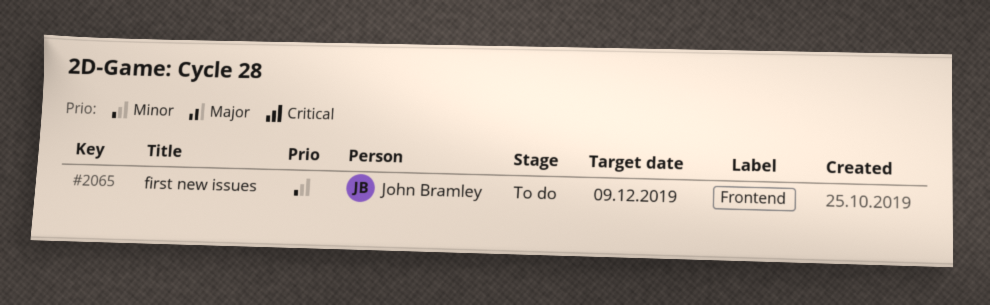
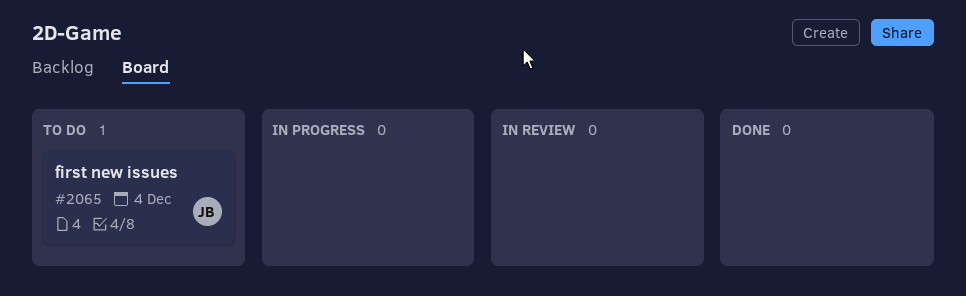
#2065, due: Dec 9 -> Dec 4

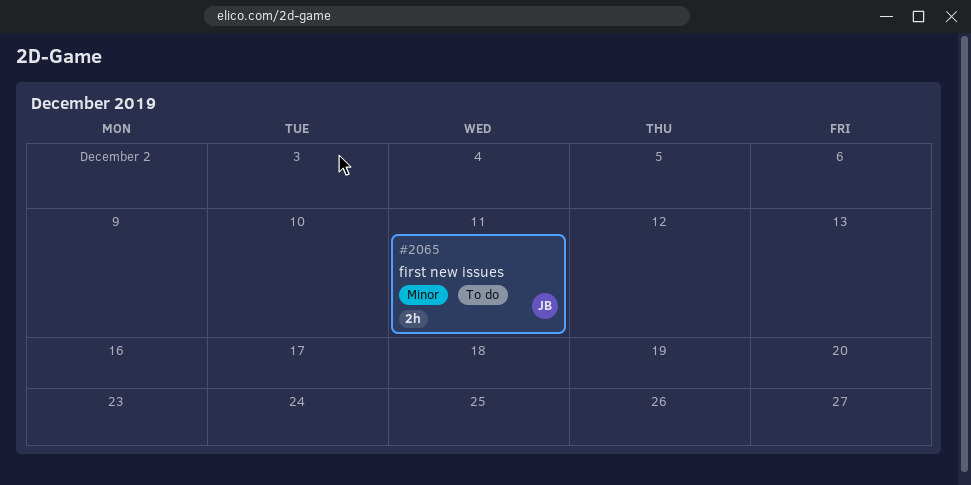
#2065, due: Dec 4 -> Dec 11

